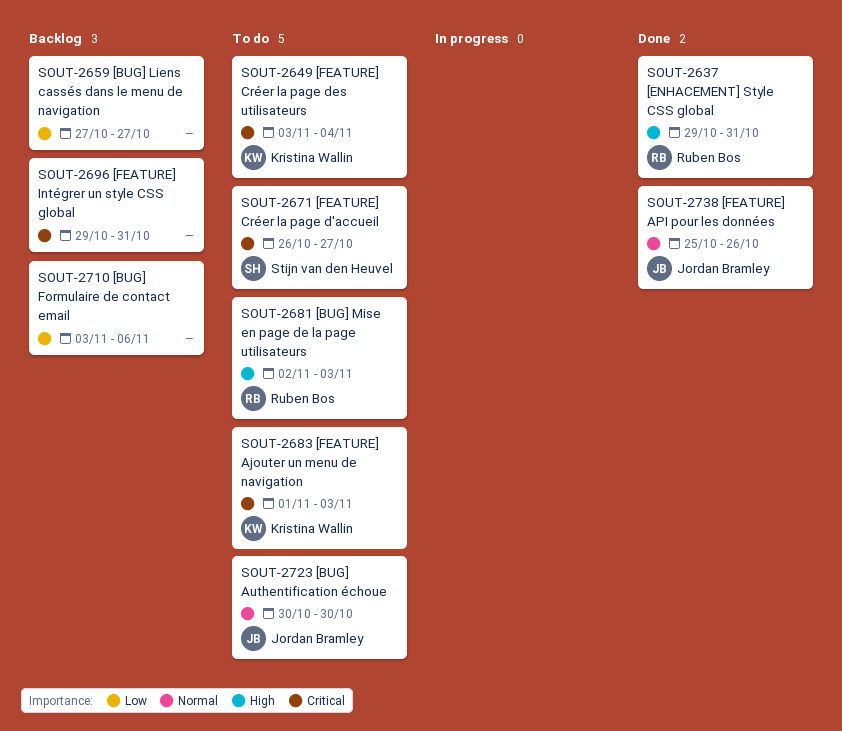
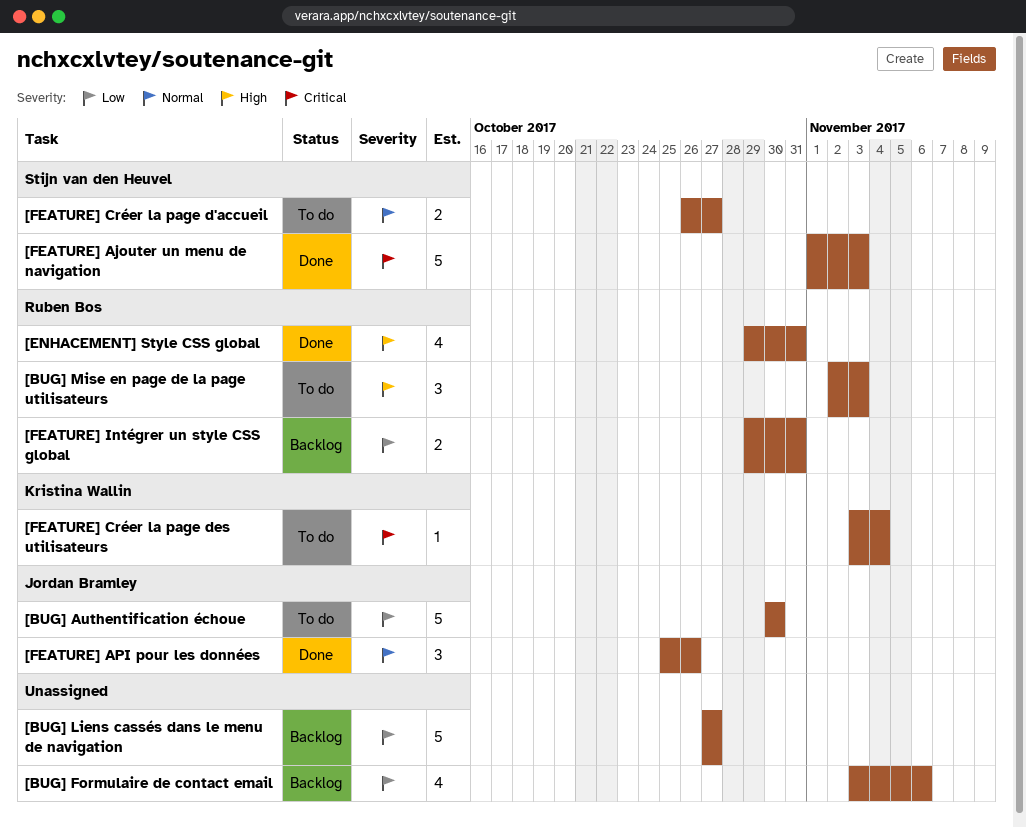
[BUG] Authentification échoue, priority: Normal -> Low
[FEATURE] Ajouter un menu de navigation, status: To do -> Done
[FEATURE] Ajouter un menu de navigation, owner: Kristina Wallin -> Stijn van den Heuvel
[FEATURE] Créer la page d'accueil, priority: Critical -> Normal
[FEATURE] Intégrer un style CSS global, owner: none -> Ruben Bos
[FEATURE] Intégrer un style CSS global, priority: Critical -> Low

